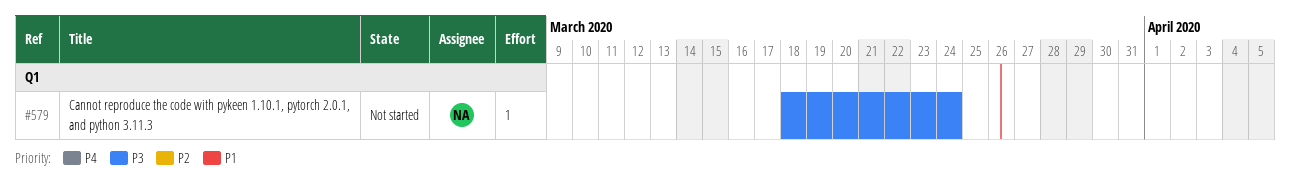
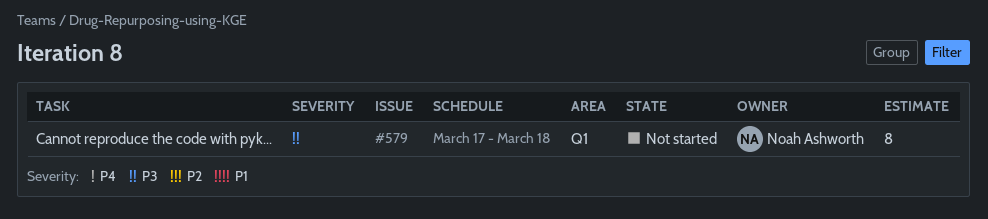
#579, estimate: 1 -> 8
#579, start: Mar 18 -> Mar 17
#579, due: Mar 24 -> Mar 18

